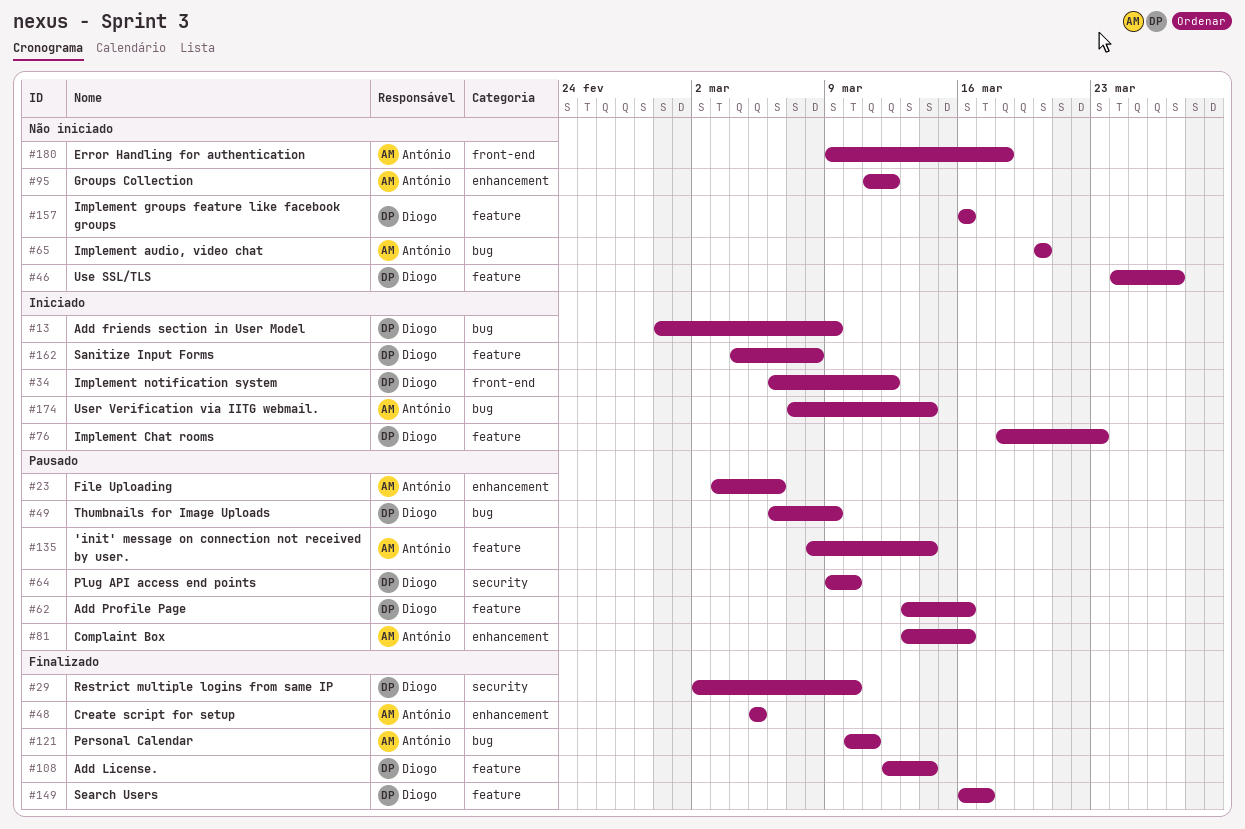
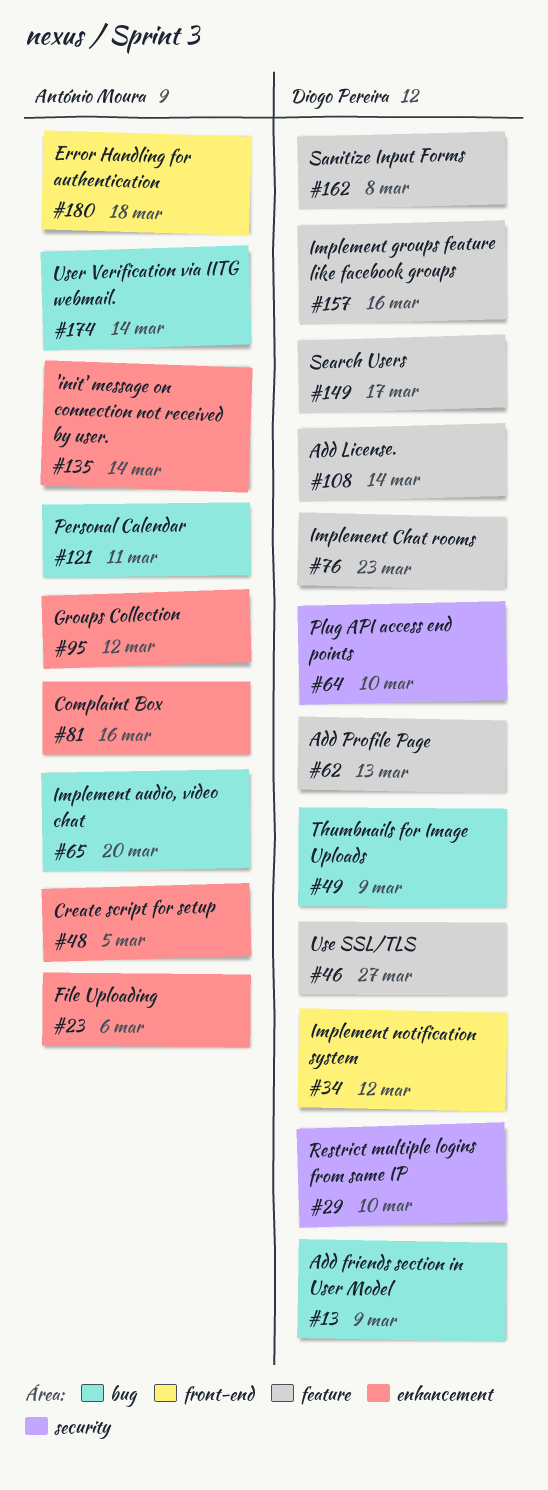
#62, due: Mar 16 -> Mar 13
#135, label: feature -> enhancement

